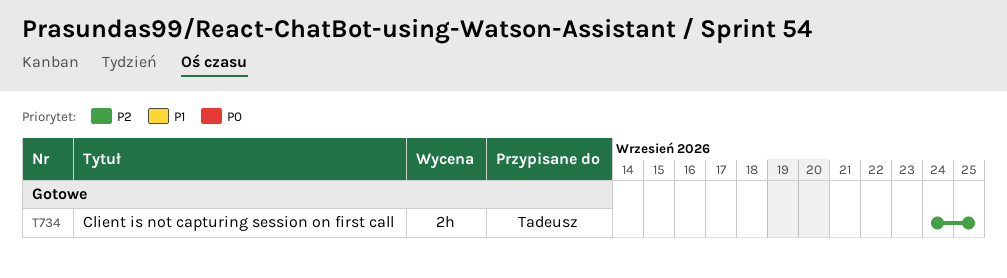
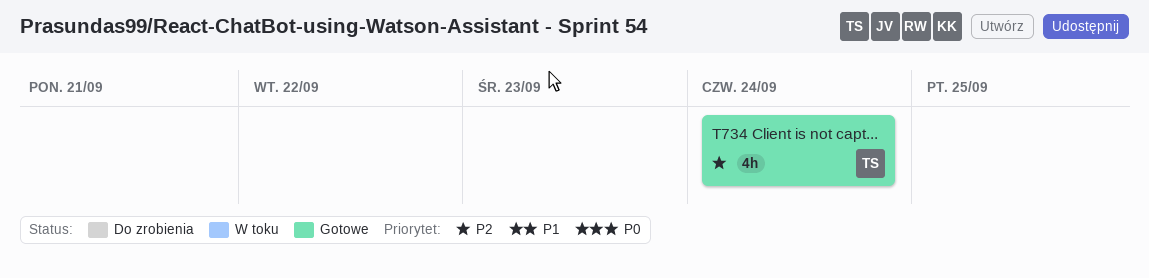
T734, estimate: 2h -> 4h
T734, due: Sep 25 -> Sep 24

